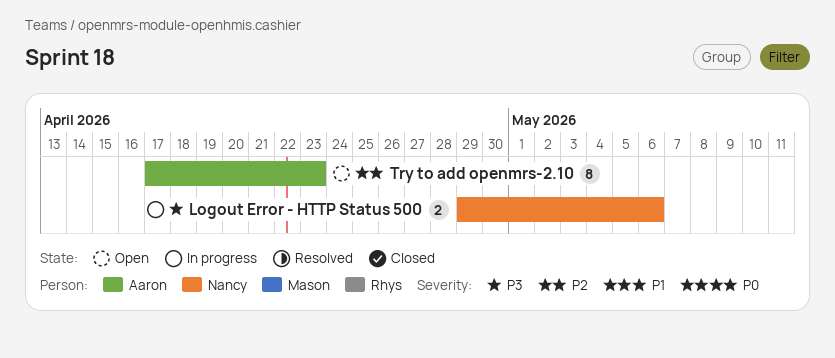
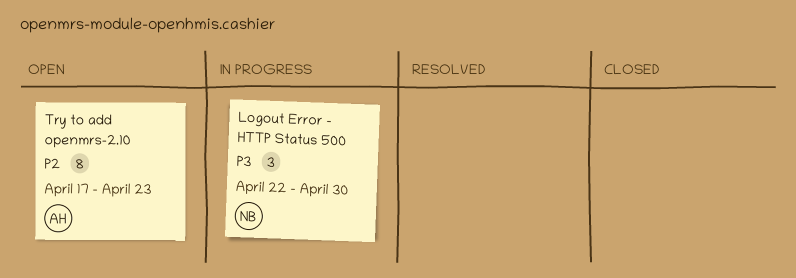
Logout Error - HTTP Status 500, estimate: 2 -> 3
Logout Error - HTTP Status 500, start: Apr 29 -> Apr 22
Logout Error - HTTP Status 500, due: May 6 -> Apr 30

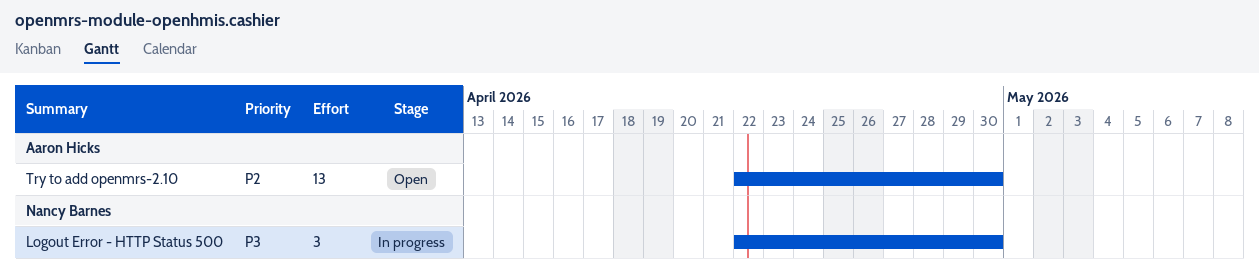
Try to add openmrs-2.10, estimate: 8 -> 13
Try to add openmrs-2.10, start: Apr 17 -> Apr 22
Try to add openmrs-2.10, due: Apr 23 -> Apr 30

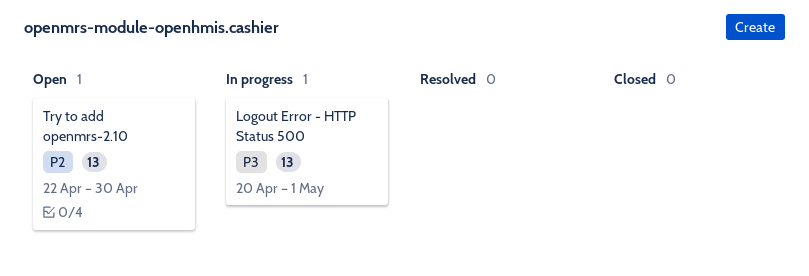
Logout Error - HTTP Status 500, estimate: 3 -> 13
Logout Error - HTTP Status 500, start: Apr 22 -> Apr 20
Logout Error - HTTP Status 500, due: Apr 30 -> May 1

